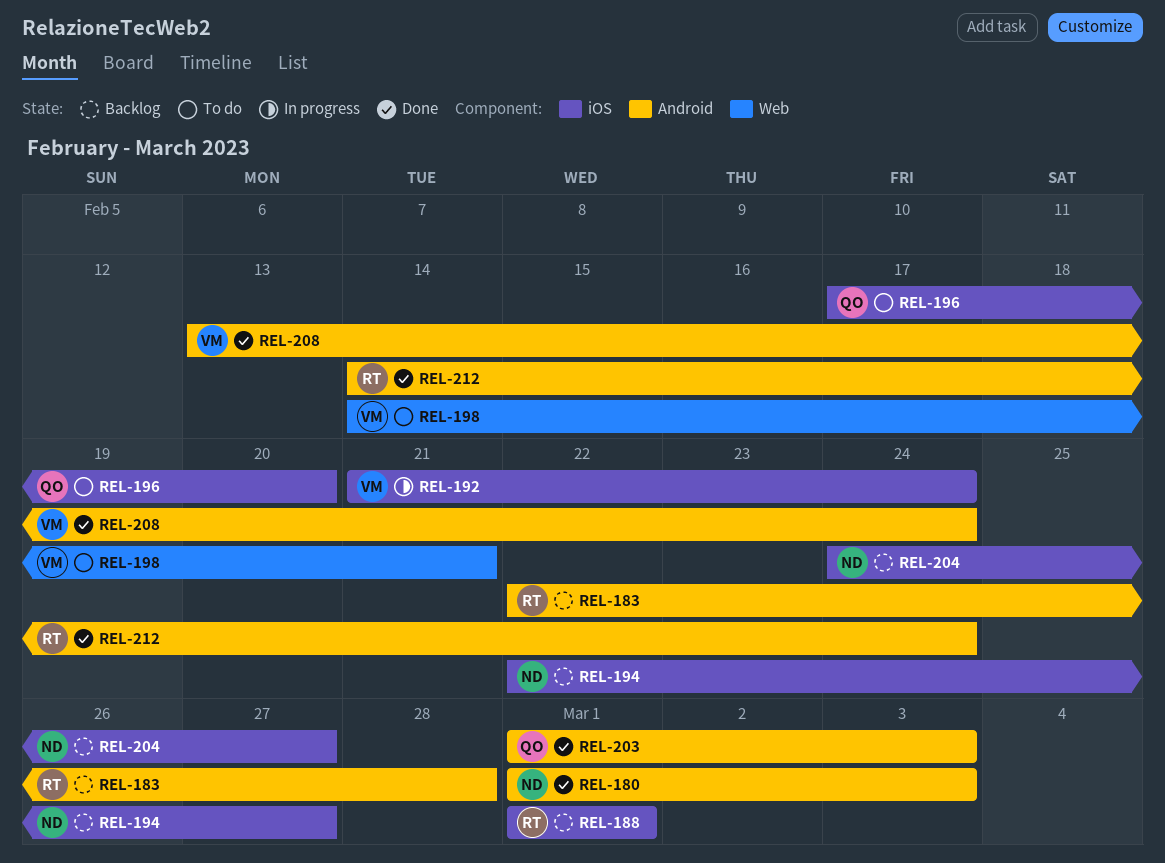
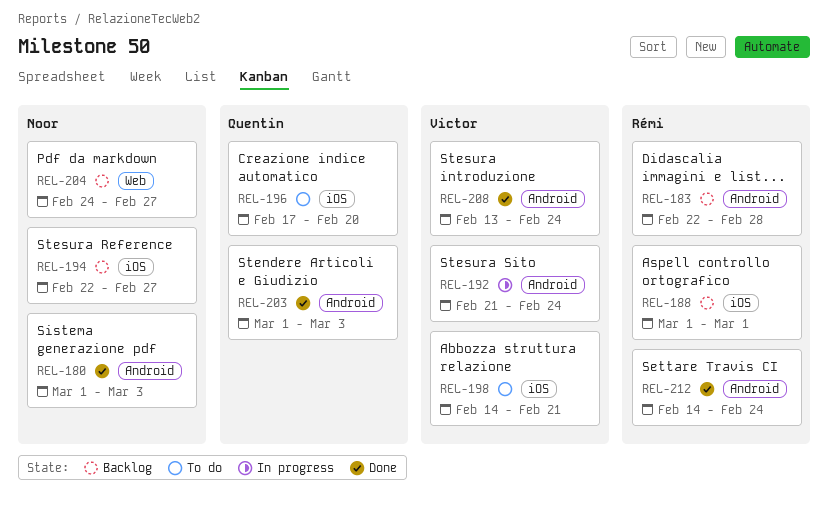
REL-192, label: iOS -> Android
REL-198, label: Web -> iOS
REL-204, label: iOS -> Web

